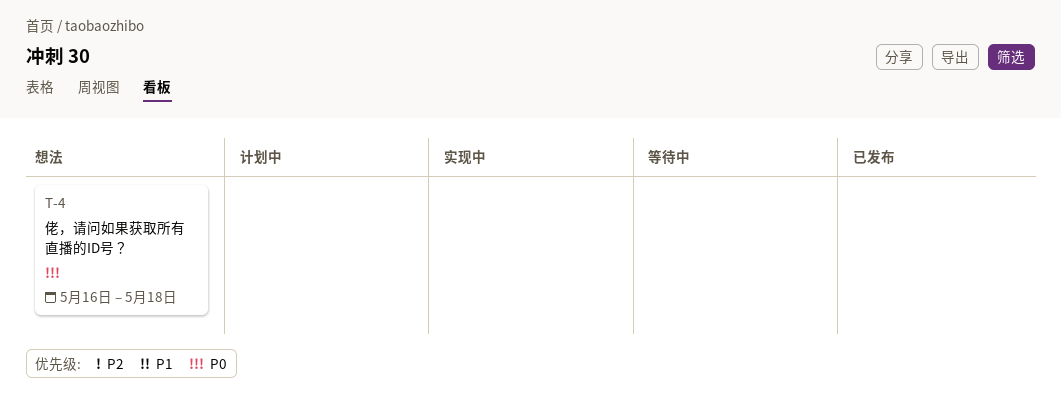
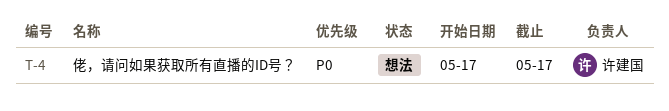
T-4, start: May 16 -> May 17
T-4, due: May 18 -> May 17

